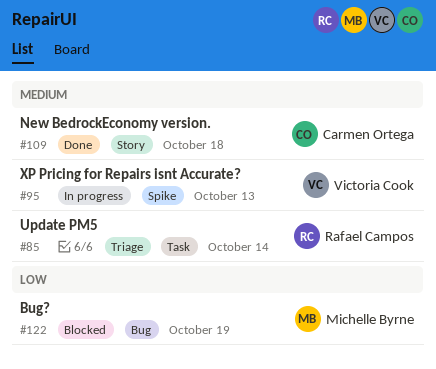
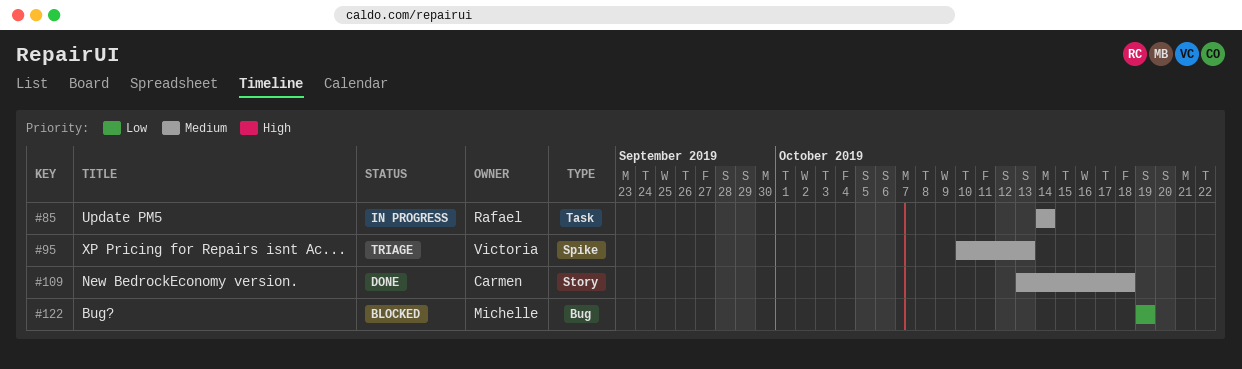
#85, status: Triage -> In progress
#95, status: In progress -> Triage

